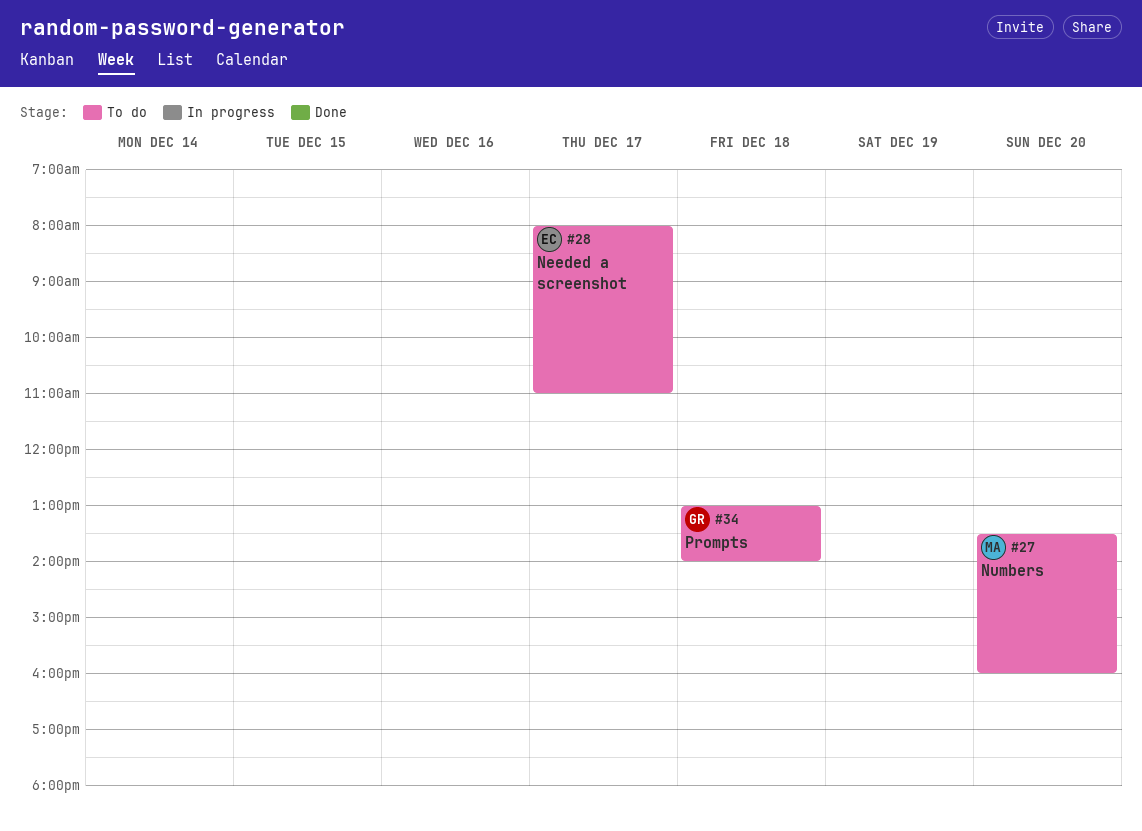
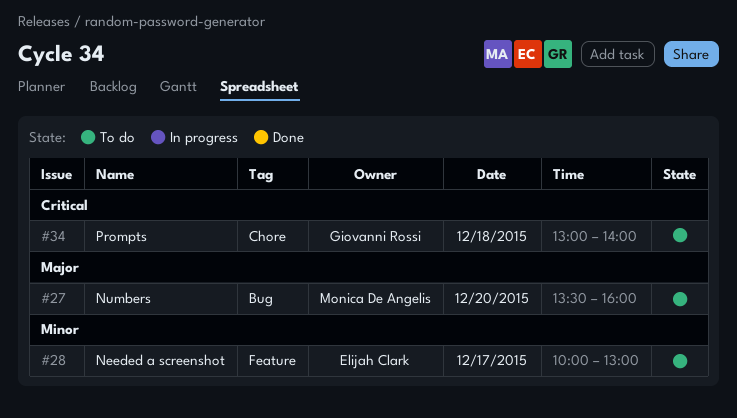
#28, begins: 08:00 -> 10:00
#28, ends: 11:00 -> 13:00

